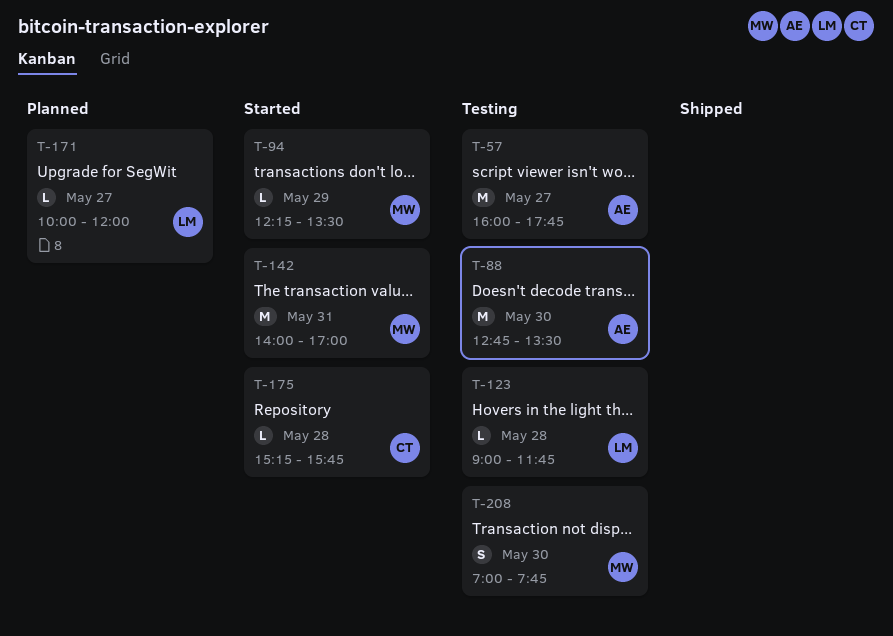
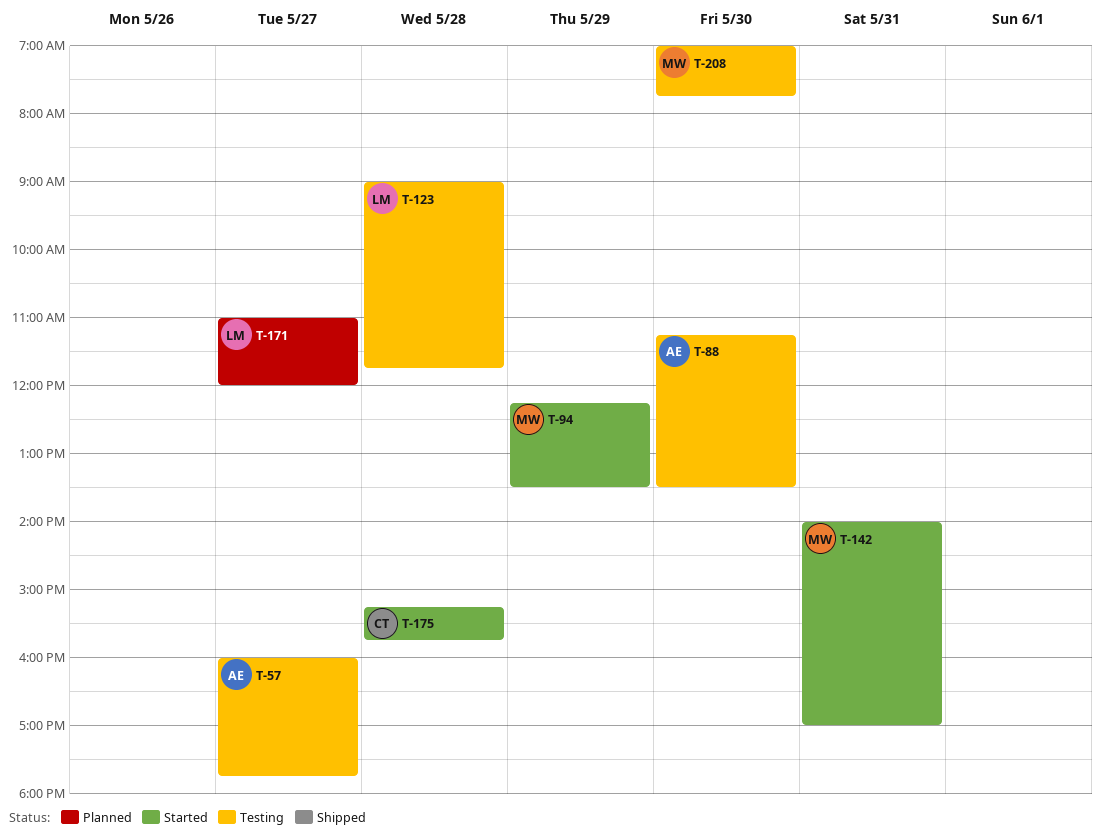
T-88, begins: 12:45 -> 11:15
T-171, begins: 10:00 -> 11:00

